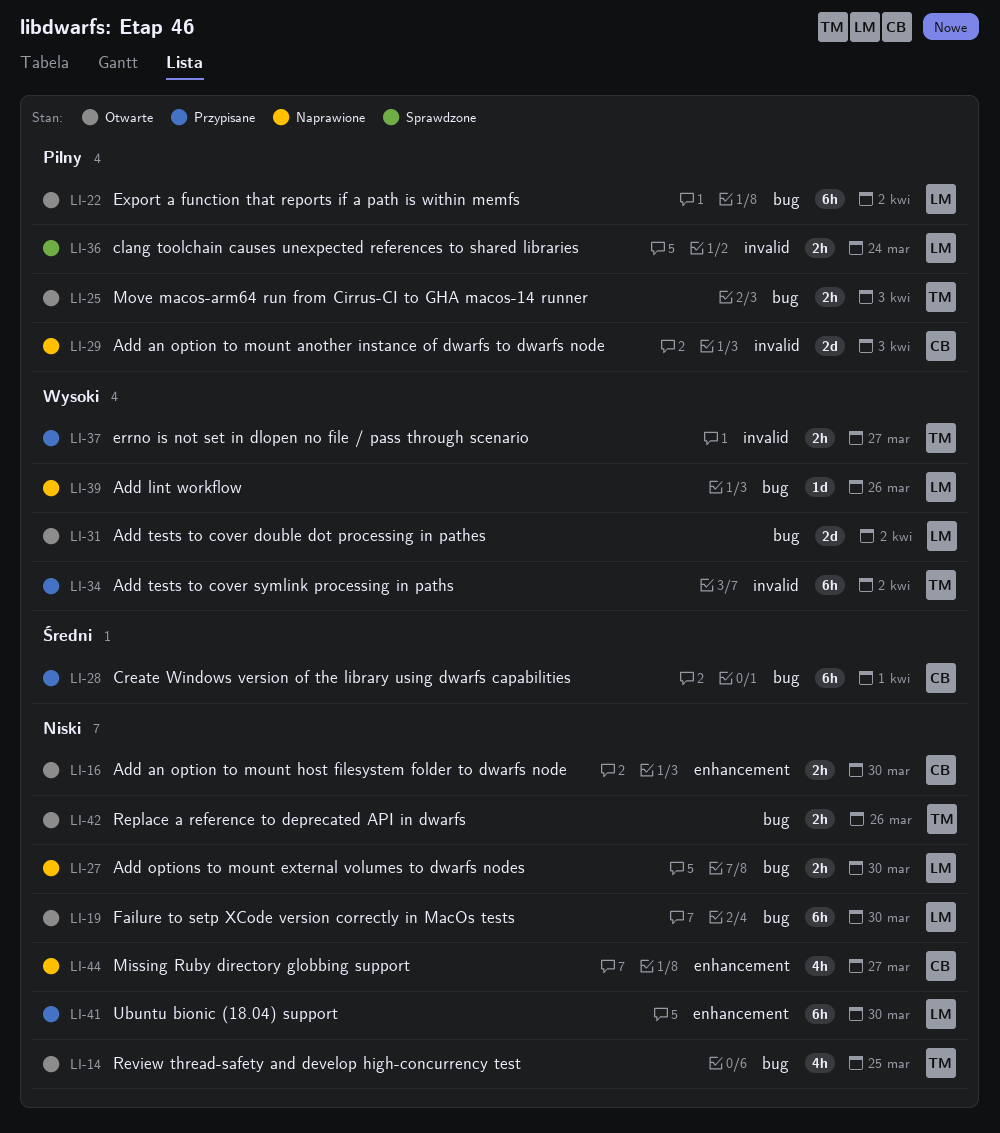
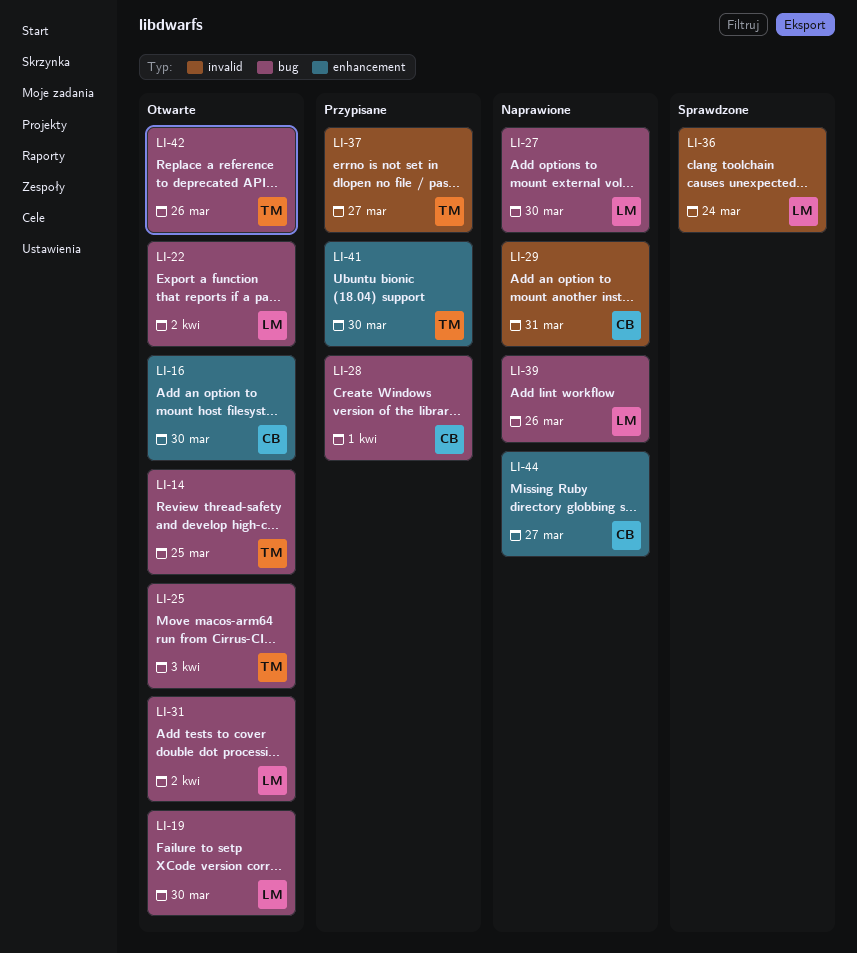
LI-29, due: Apr 3 -> Mar 31
LI-34: present -> none
LI-41, owner: LM -> TM

